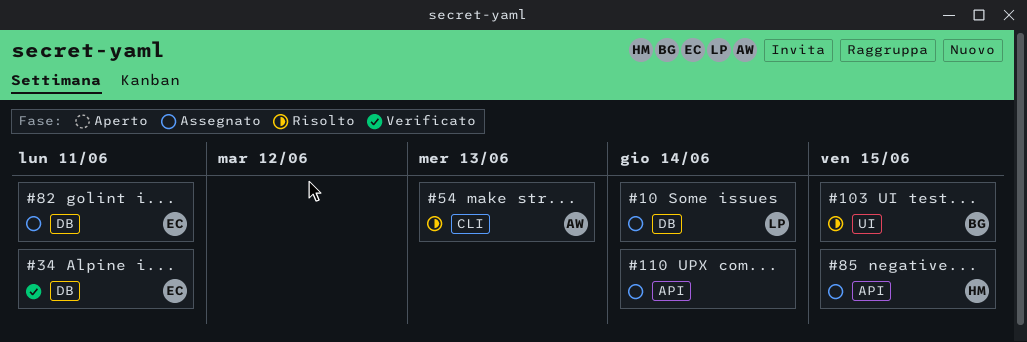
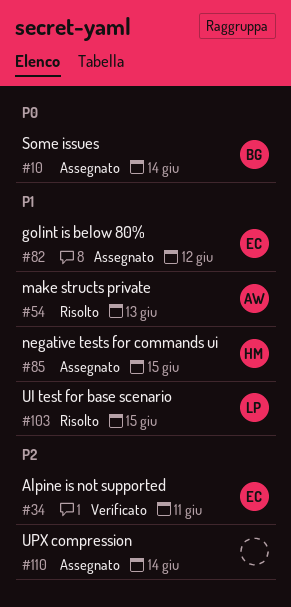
#10, owner: LP -> BG
#82, due: Jun 11 -> Jun 12
#103, owner: BG -> LP

